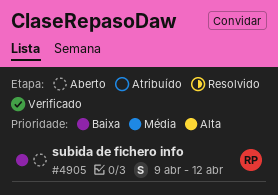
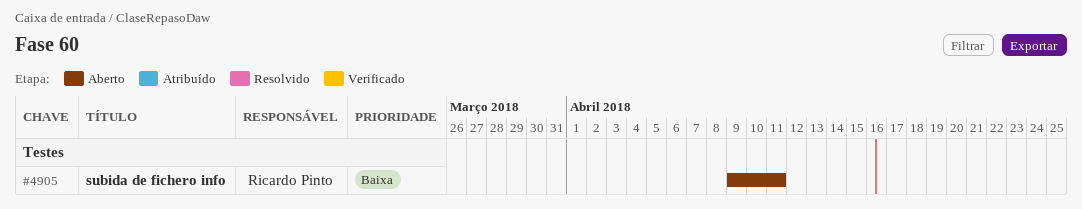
#4905, due: Apr 12 -> Apr 11

